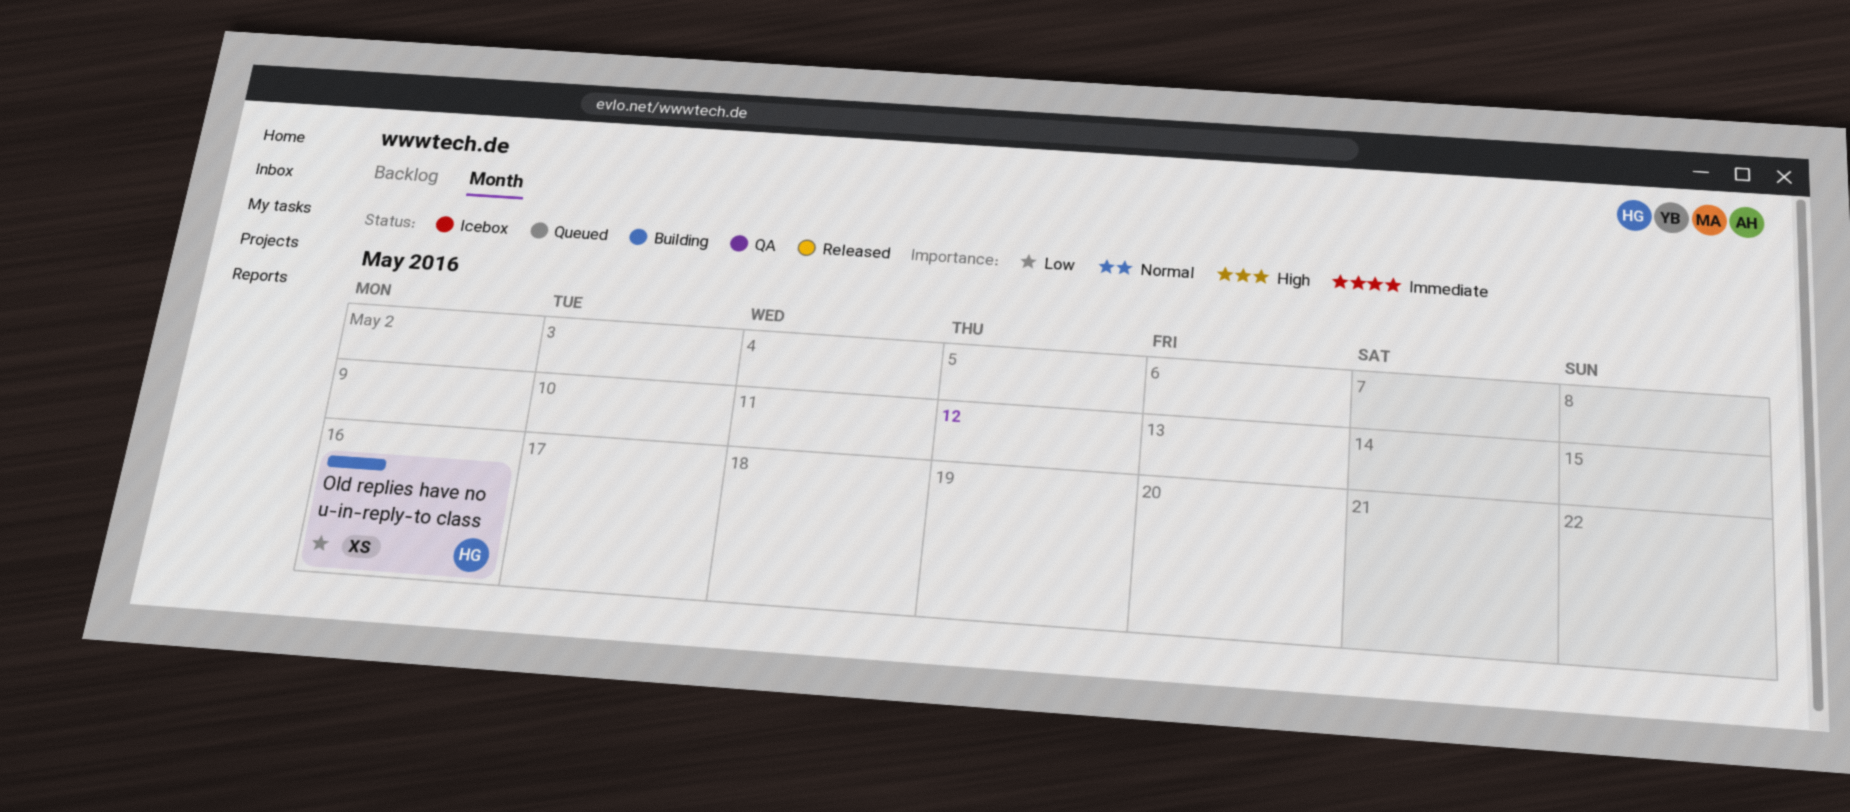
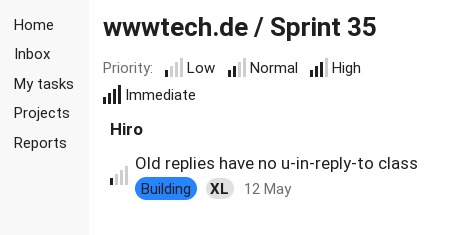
Old replies have no u-in-reply-to class, estimate: XS -> XL
Old replies have no u-in-reply-to class, due: May 16 -> May 12

